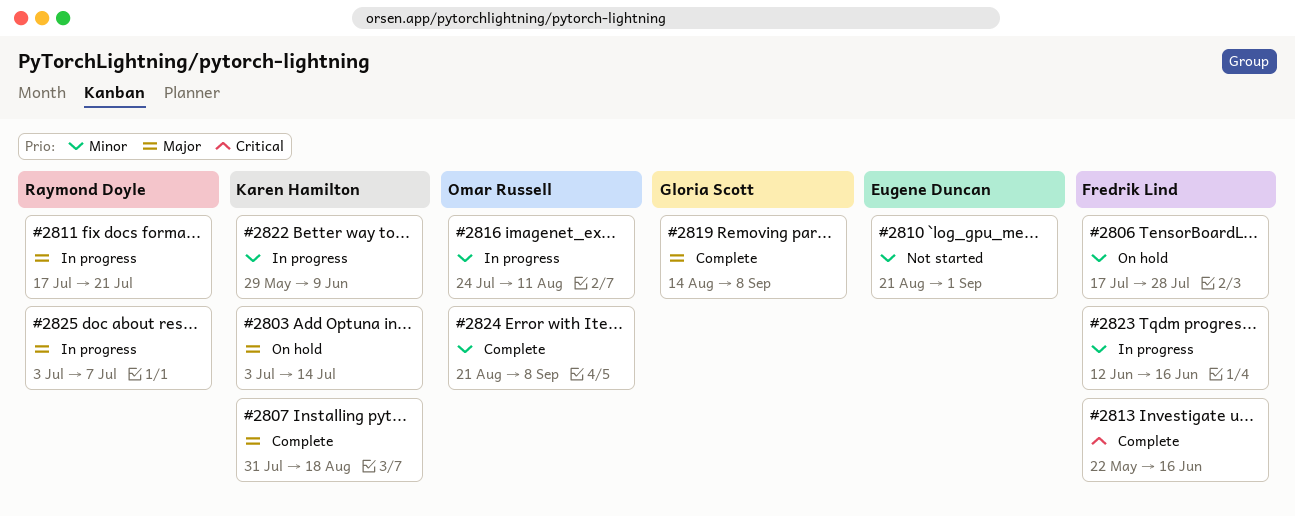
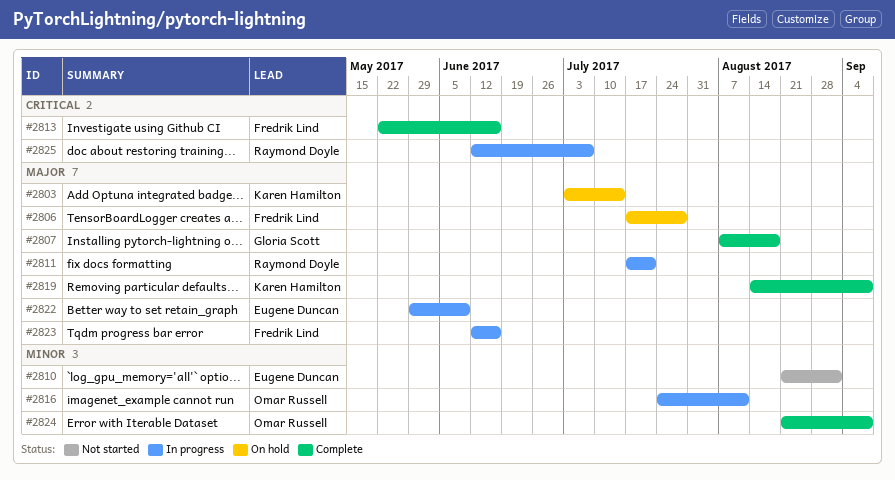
#2806, priority: Minor -> Major
#2807, owner: Karen Hamilton -> Gloria Scott
#2807, start: Jul 31 -> Aug 7
#2819, owner: Gloria Scott -> Karen Hamilton
#2822, owner: Karen Hamilton -> Eugene Duncan
#2822, priority: Minor -> Major
#2823, priority: Minor -> Major
#2825, priority: Major -> Critical
#2825, start: Jul 3 -> Jun 12

